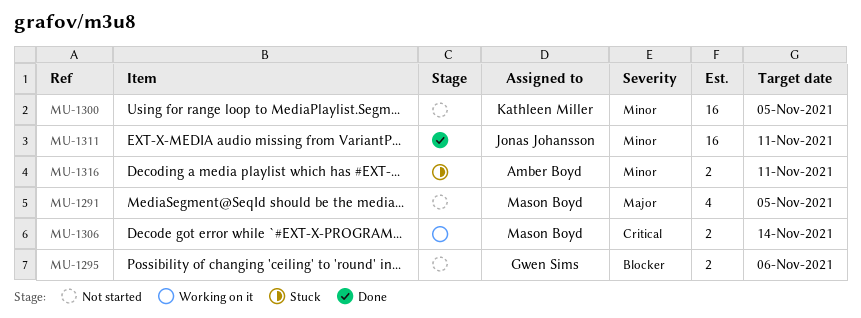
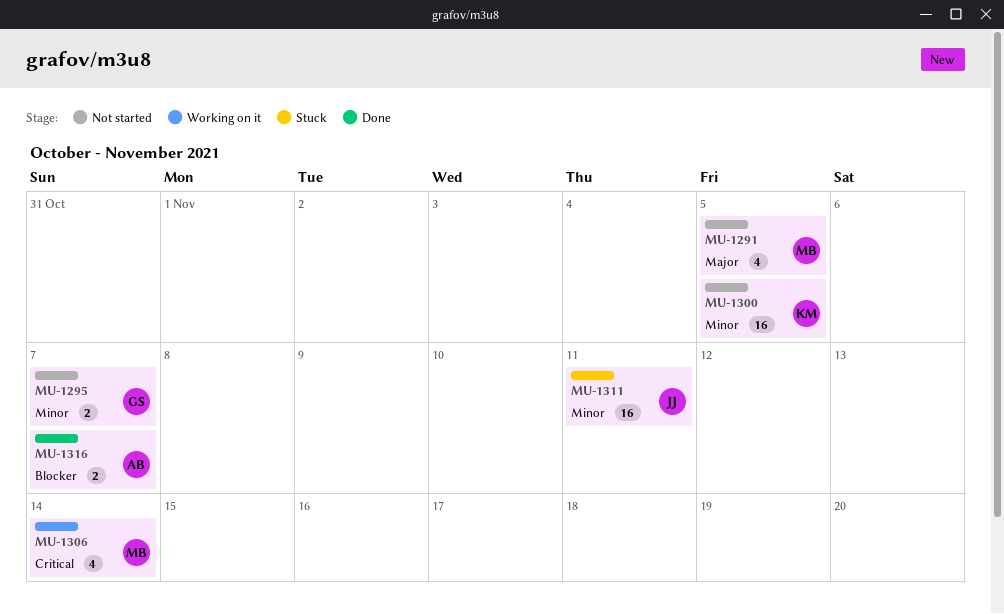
MU-1295, priority: Blocker -> Minor
MU-1295, due: Nov 6 -> Nov 7
MU-1306, estimate: 2 -> 4
MU-1311, status: Done -> Stuck
MU-1316, status: Stuck -> Done
MU-1316, priority: Minor -> Blocker
MU-1316, due: Nov 11 -> Nov 7

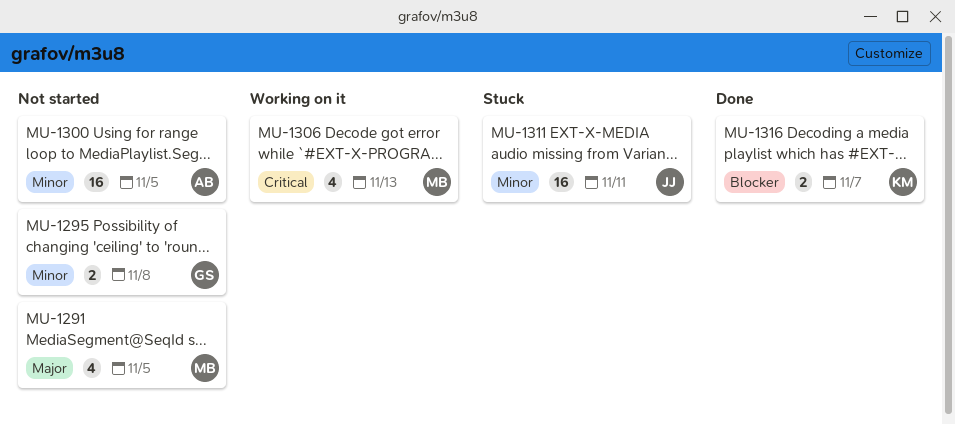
MU-1295, due: Nov 7 -> Nov 8
MU-1300, owner: KM -> AB
MU-1306, due: Nov 14 -> Nov 13
MU-1316, owner: AB -> KM

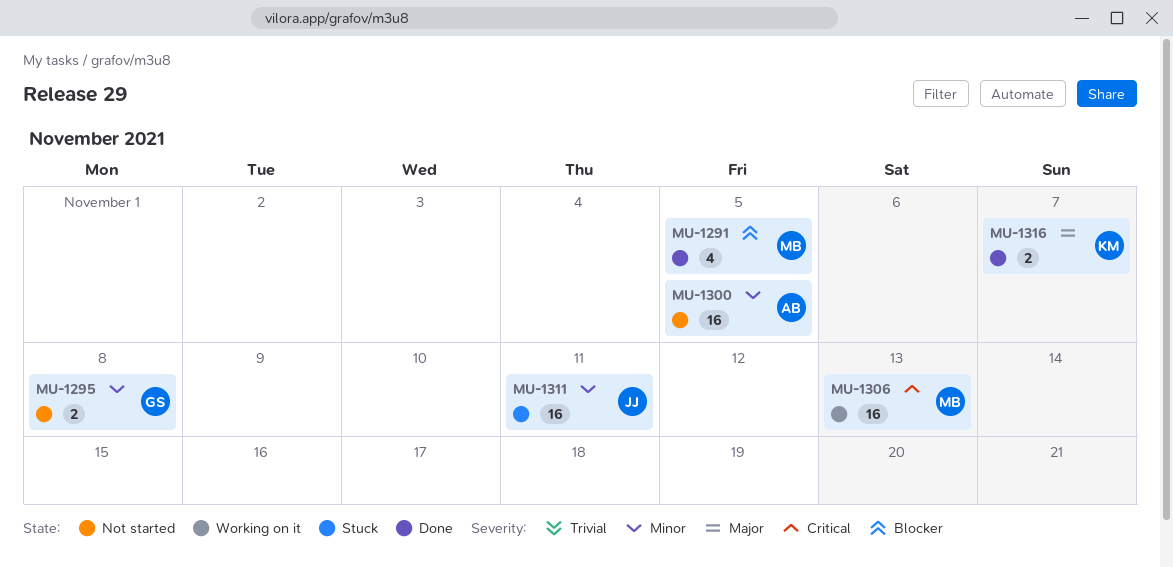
MU-1291, status: Not started -> Done
MU-1291, priority: Major -> Blocker
MU-1306, estimate: 4 -> 16
MU-1316, priority: Blocker -> Major

